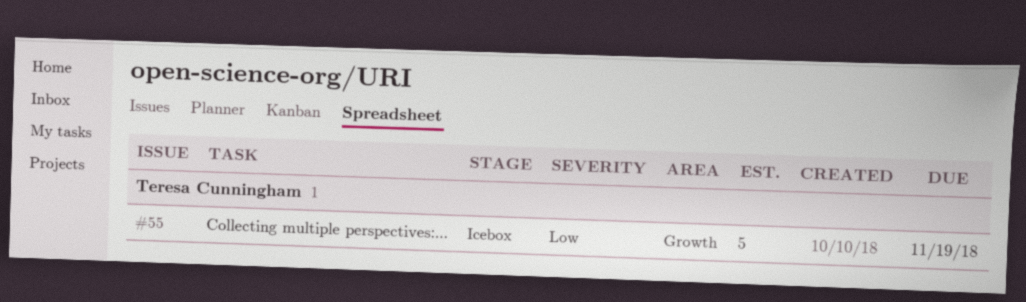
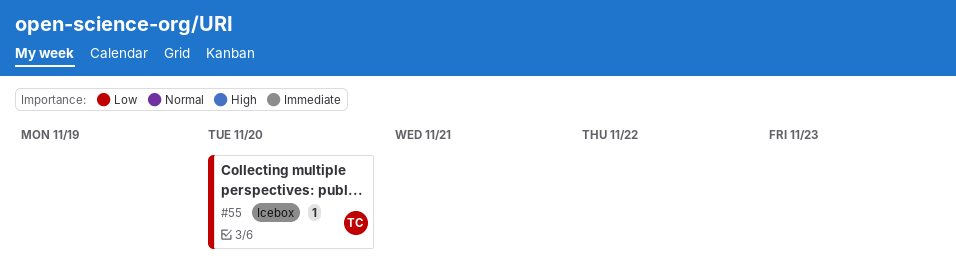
#55, estimate: 5 -> 1
#55, due: Nov 19 -> Nov 20

